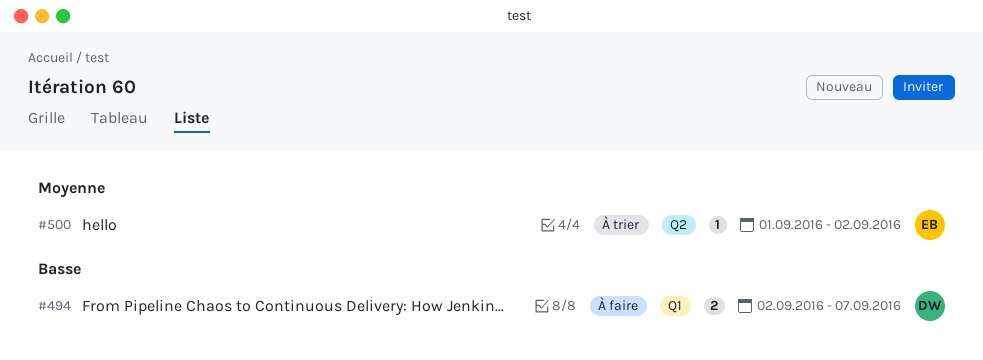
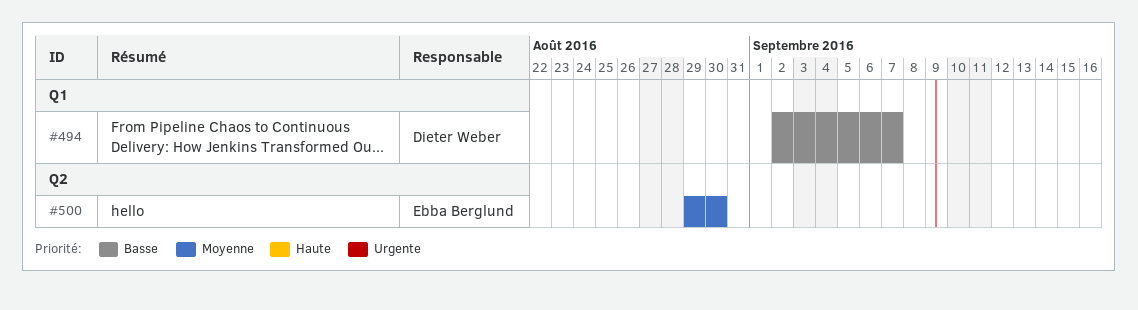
#500, start: Sep 1 -> Aug 29
#500, due: Sep 2 -> Aug 30

